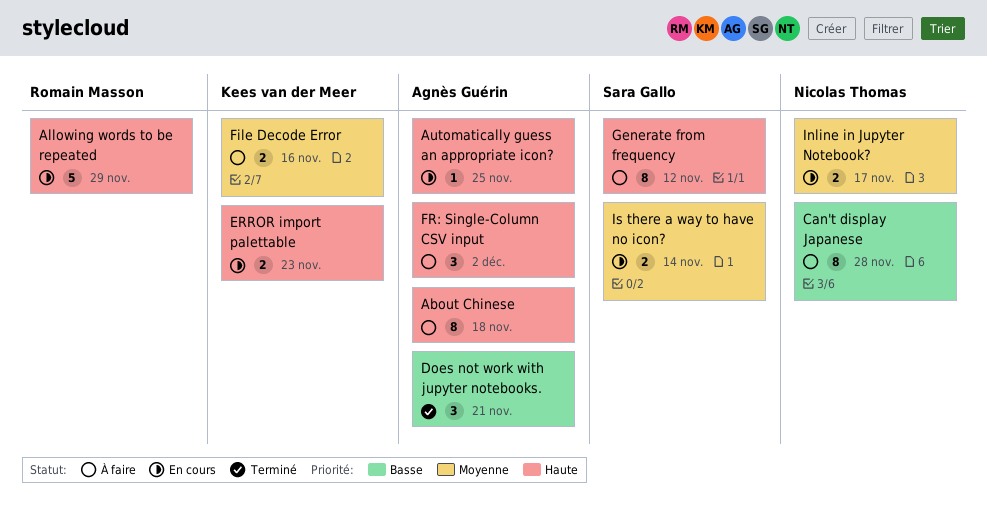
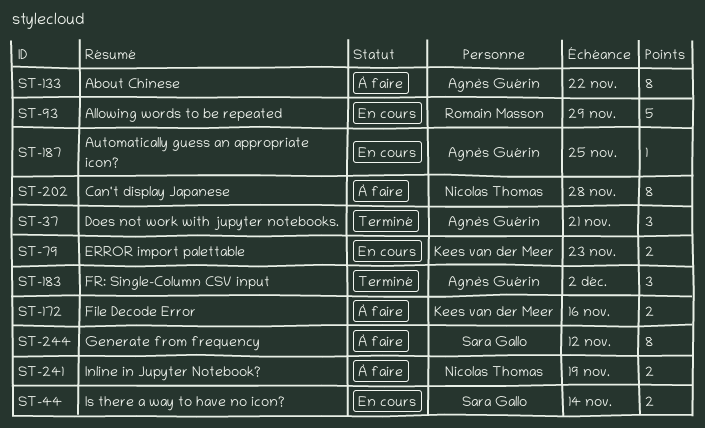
About Chinese, due: Nov 18 -> Nov 22
FR: Single-Column CSV input, status: À faire -> Terminé
Inline in Jupyter Notebook?, status: En cours -> À faire
Inline in Jupyter Notebook?, due: Nov 17 -> Nov 19

